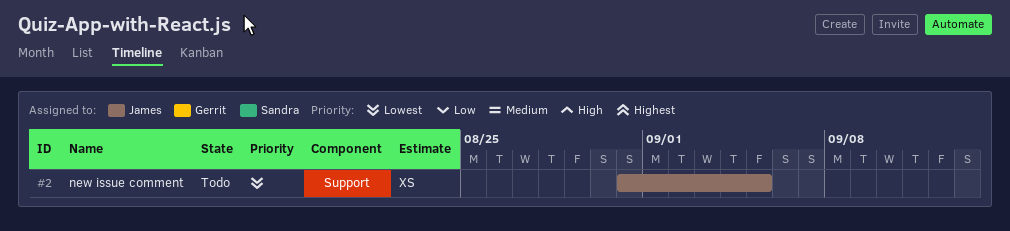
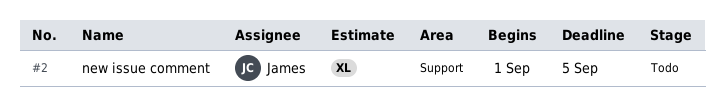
#2, estimate: XS -> XL
#2, start: Aug 31 -> Sep 1

